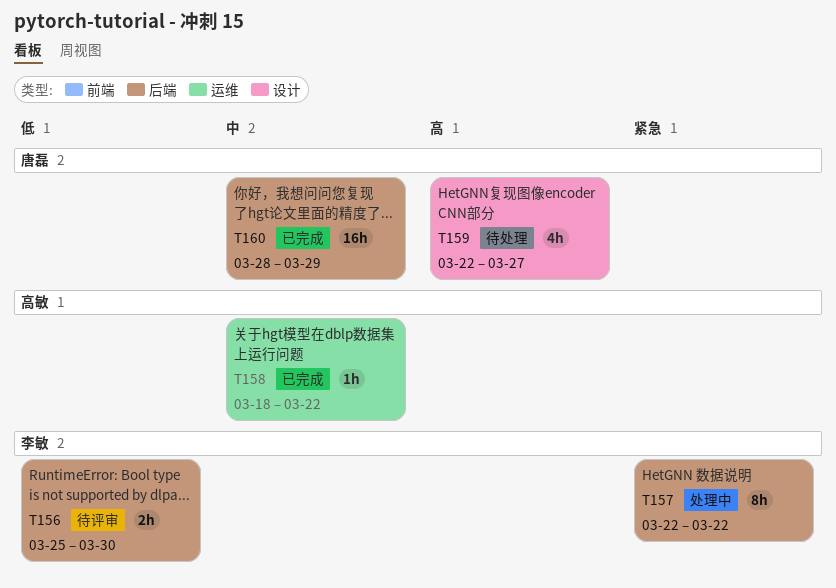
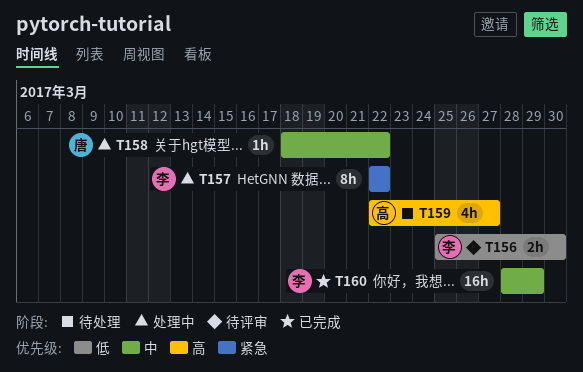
T158, status: 已完成 -> 处理中
T158, owner: 高敏 -> 唐磊
T159, owner: 唐磊 -> 高敏
T160, owner: 唐磊 -> 李敏

